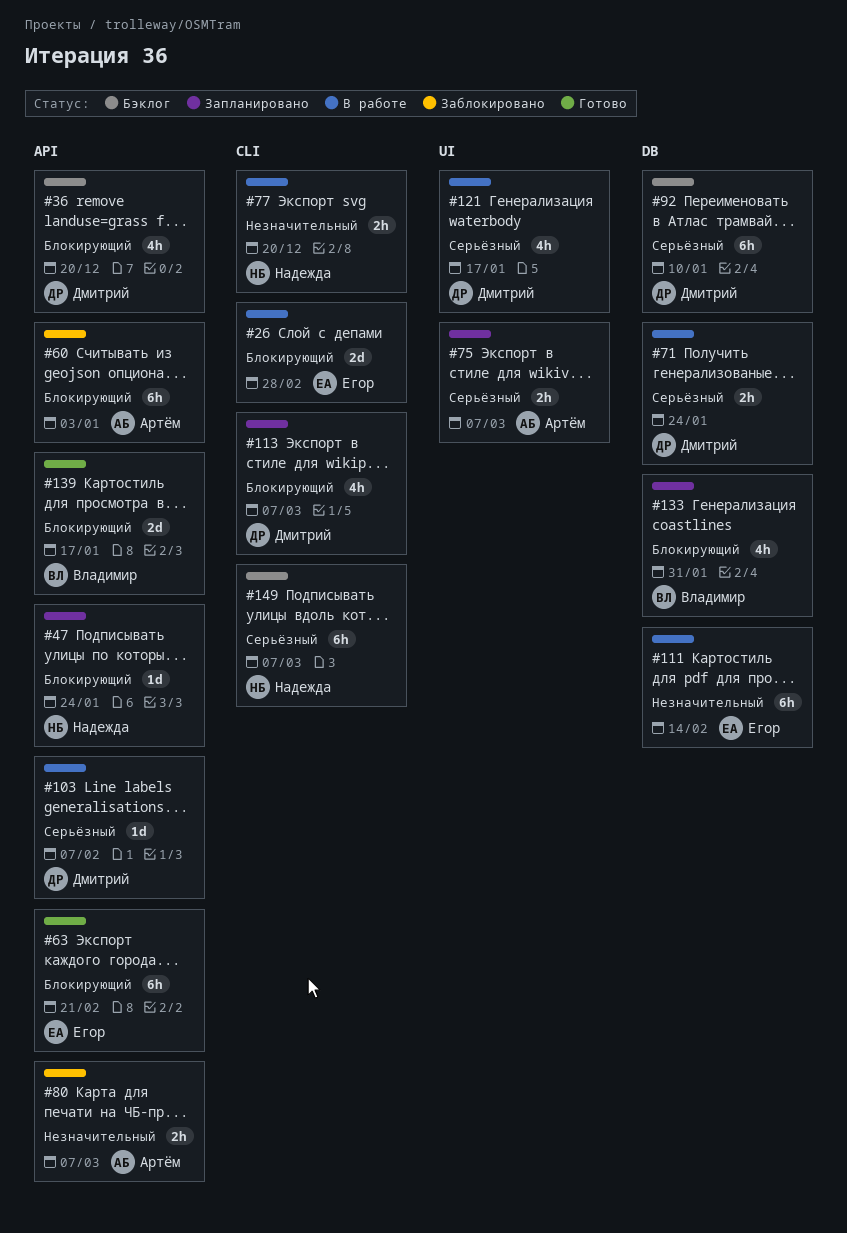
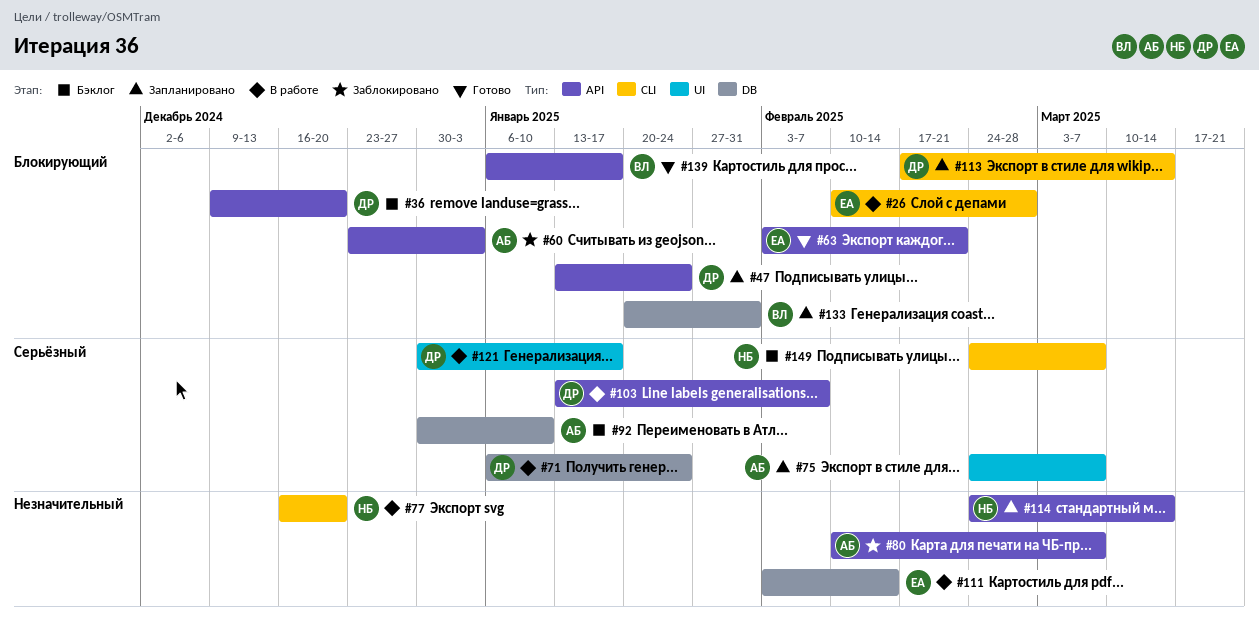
#47, owner: Надежда -> Дмитрий
#92, owner: Дмитрий -> Артём
#113, due: Mar 7 -> Mar 14
#114: none -> present

